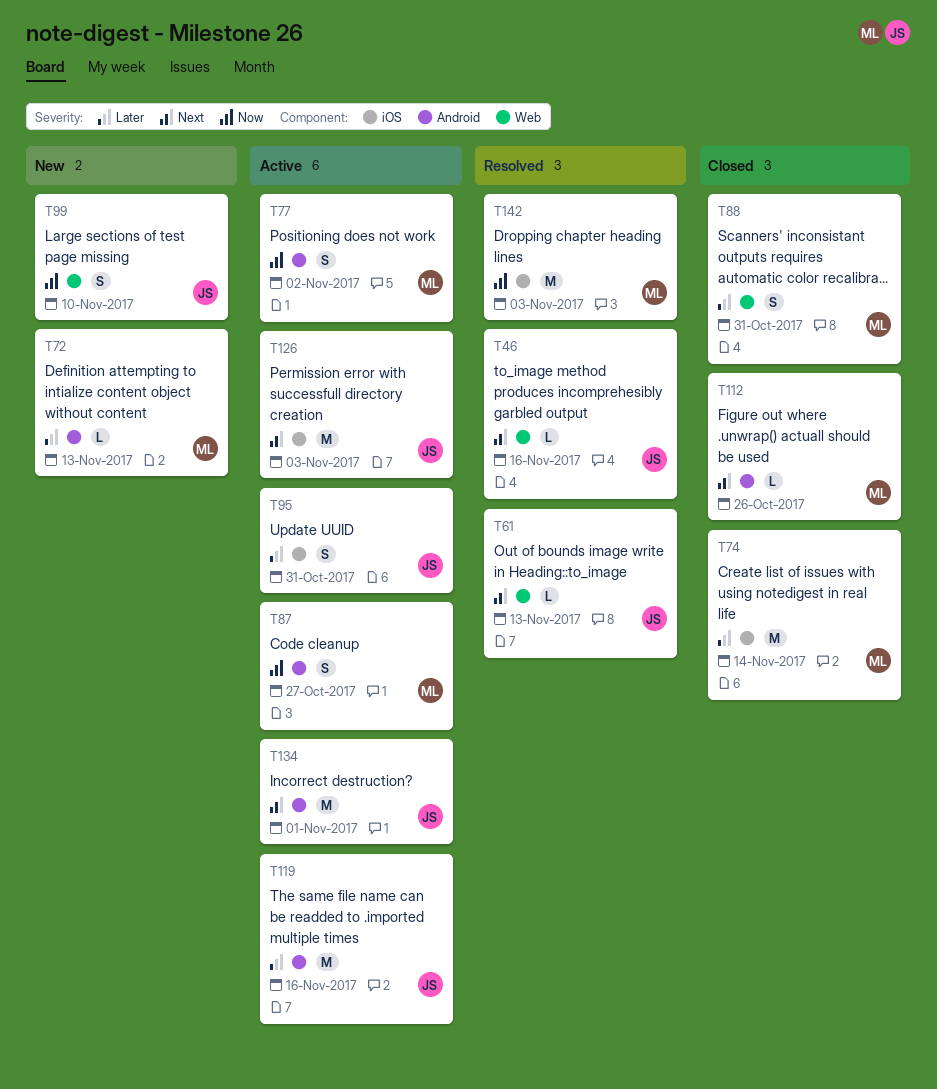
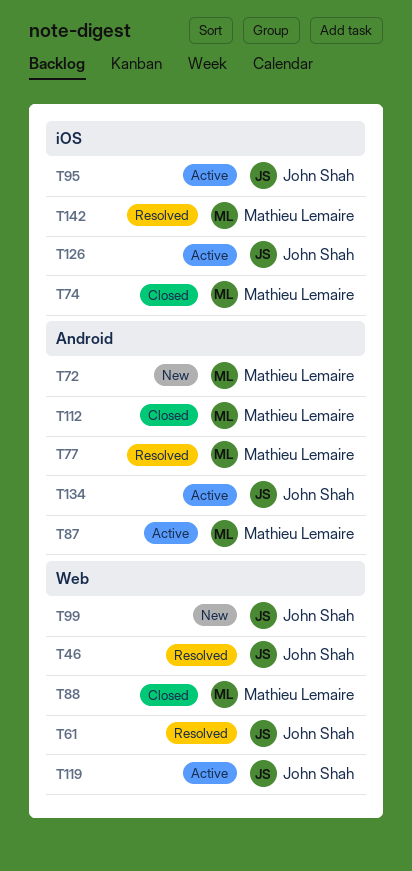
T77, status: Active -> Resolved
T119, label: Android -> Web

